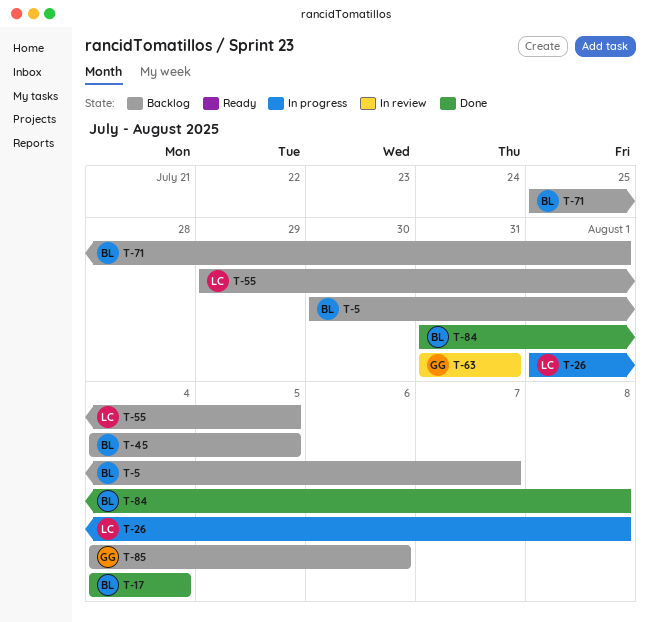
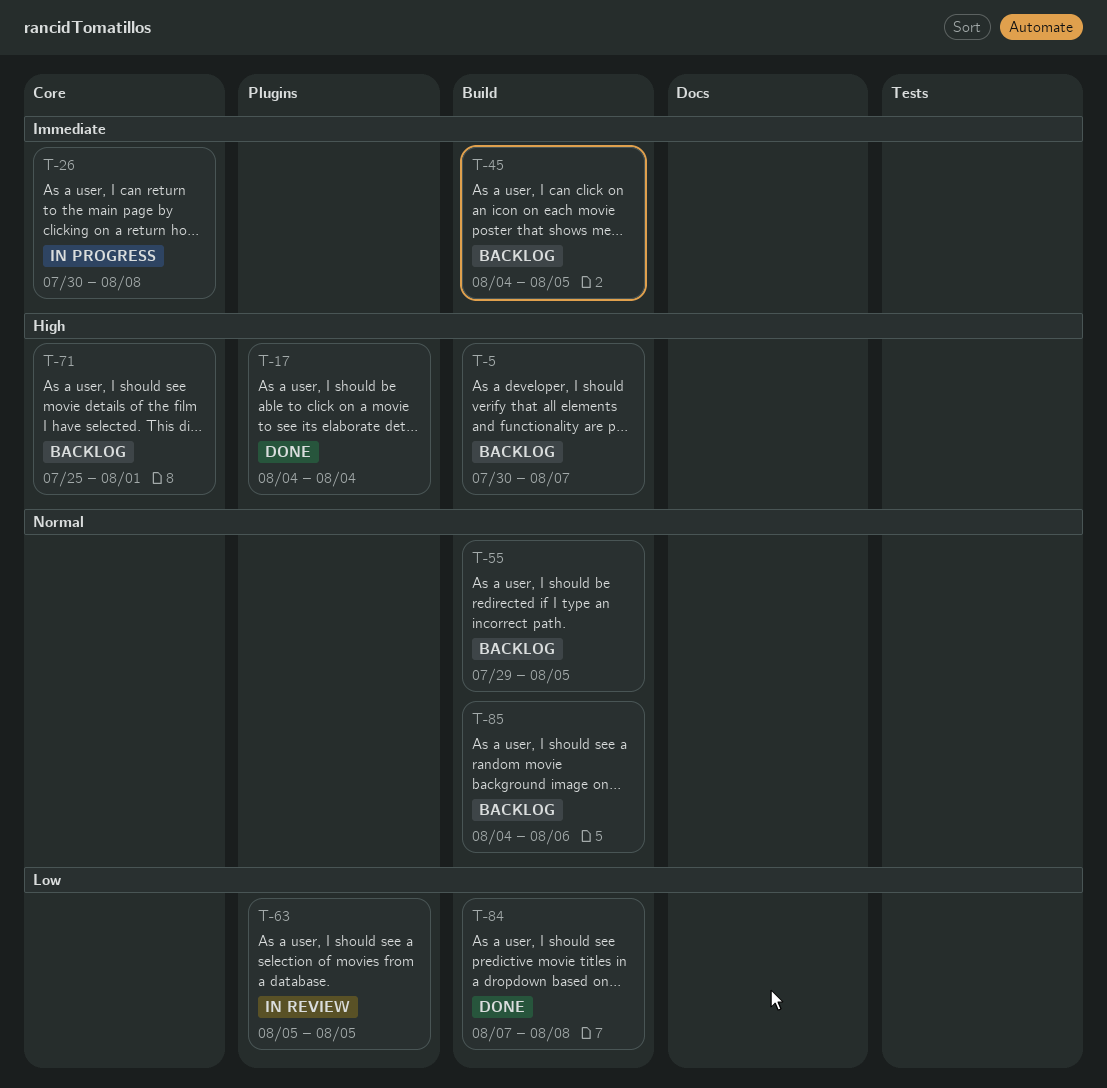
T-26, start: Aug 1 -> Jul 30
T-63, start: Jul 31 -> Aug 5
T-63, due: Jul 31 -> Aug 5
T-84, start: Jul 31 -> Aug 7

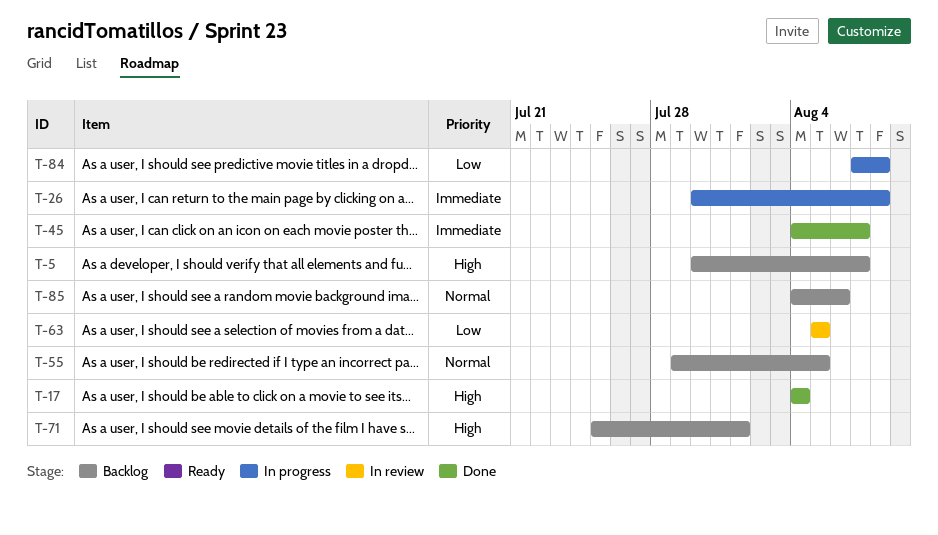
T-45, status: Backlog -> Done
T-45, due: Aug 5 -> Aug 7
T-84, status: Done -> In progress

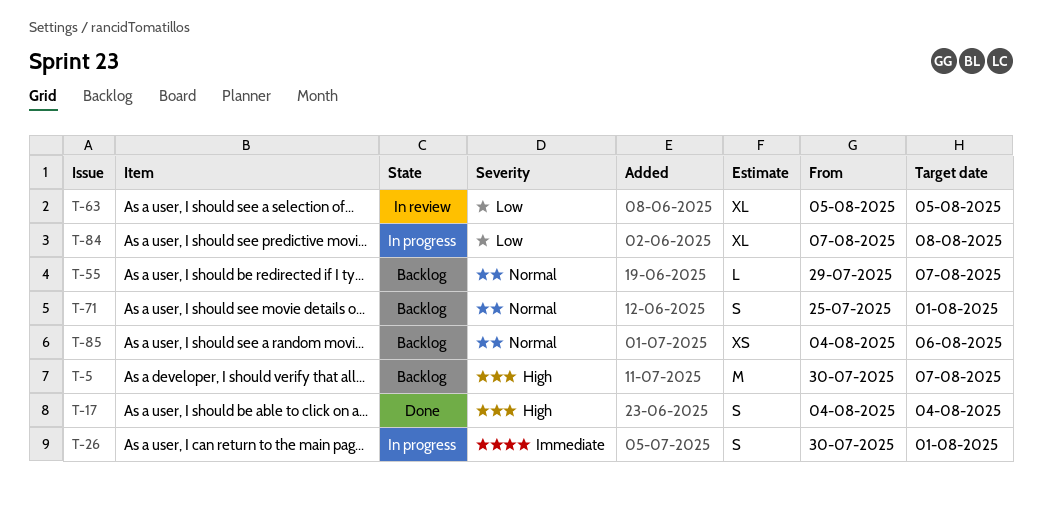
T-26, due: Aug 8 -> Aug 1
T-45: present -> none
T-55, due: Aug 5 -> Aug 7
T-71, priority: High -> Normal

